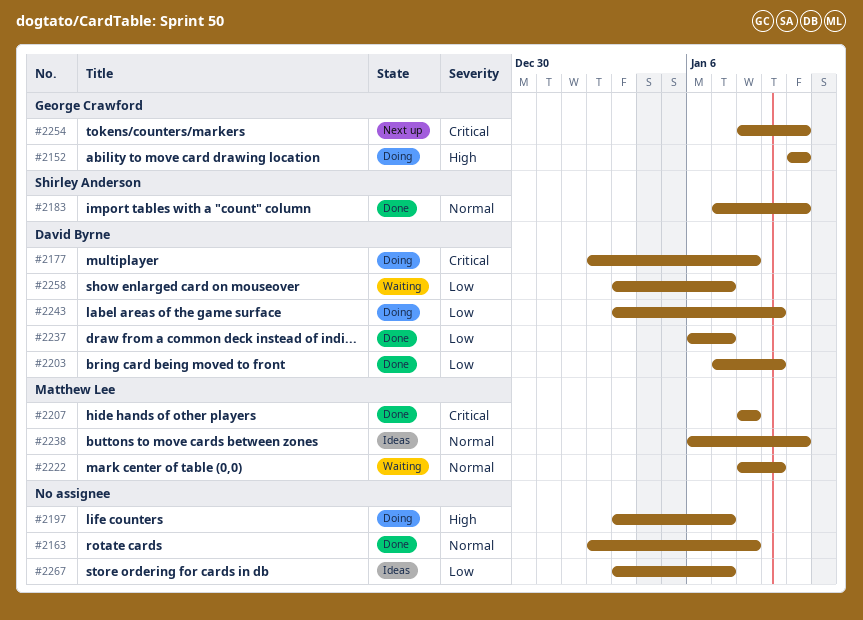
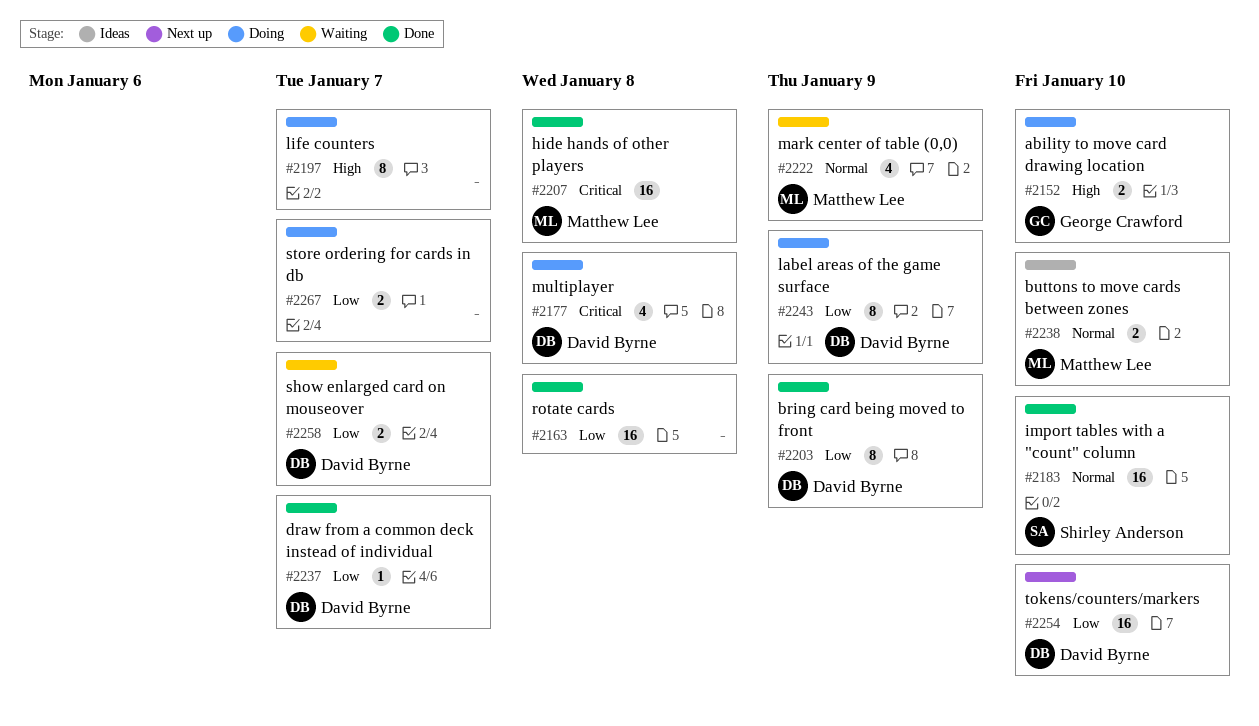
#2163, priority: Normal -> Low
#2254, owner: George Crawford -> David Byrne
#2254, priority: Critical -> Low
#2267, status: Ideas -> Doing

